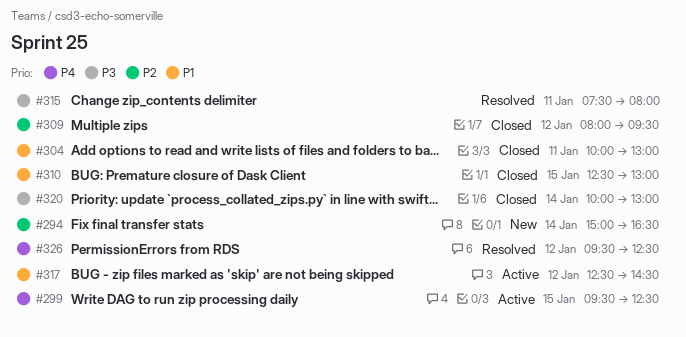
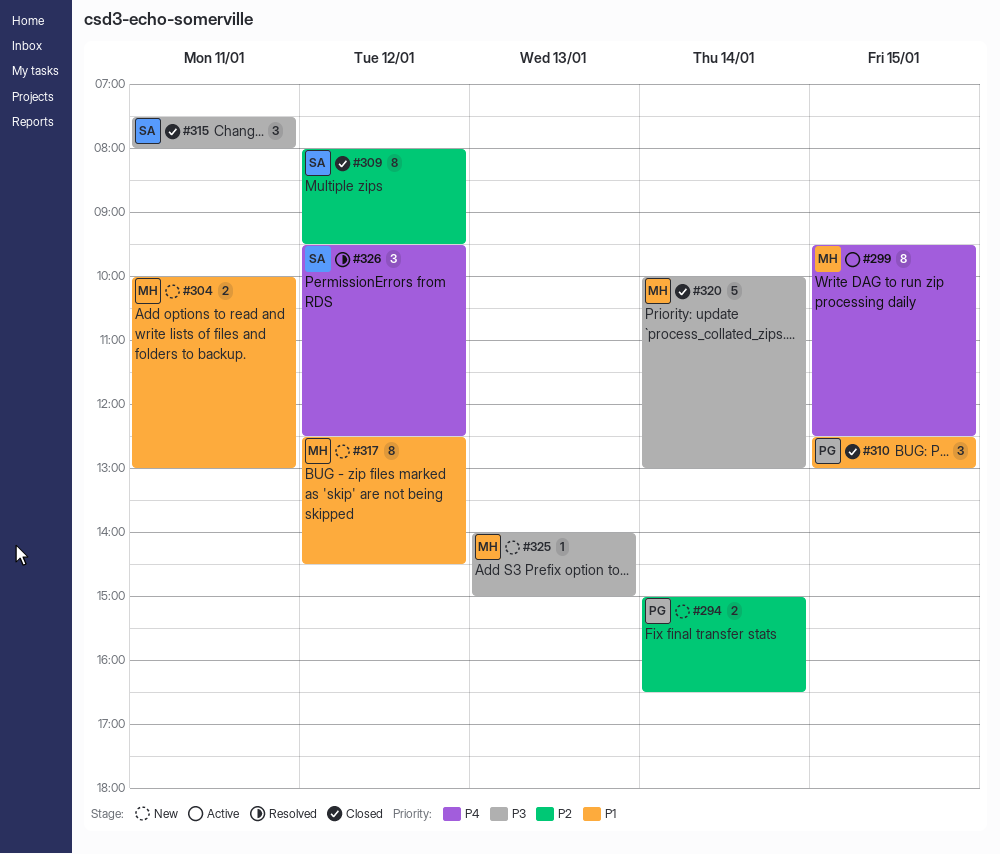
#304, status: Closed -> New
#315, status: Resolved -> Closed
#317, status: Active -> New
#325: none -> present

